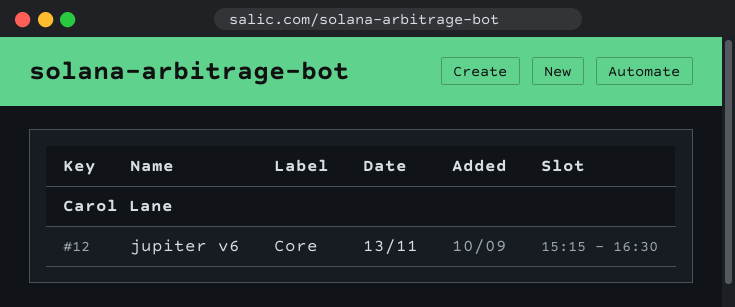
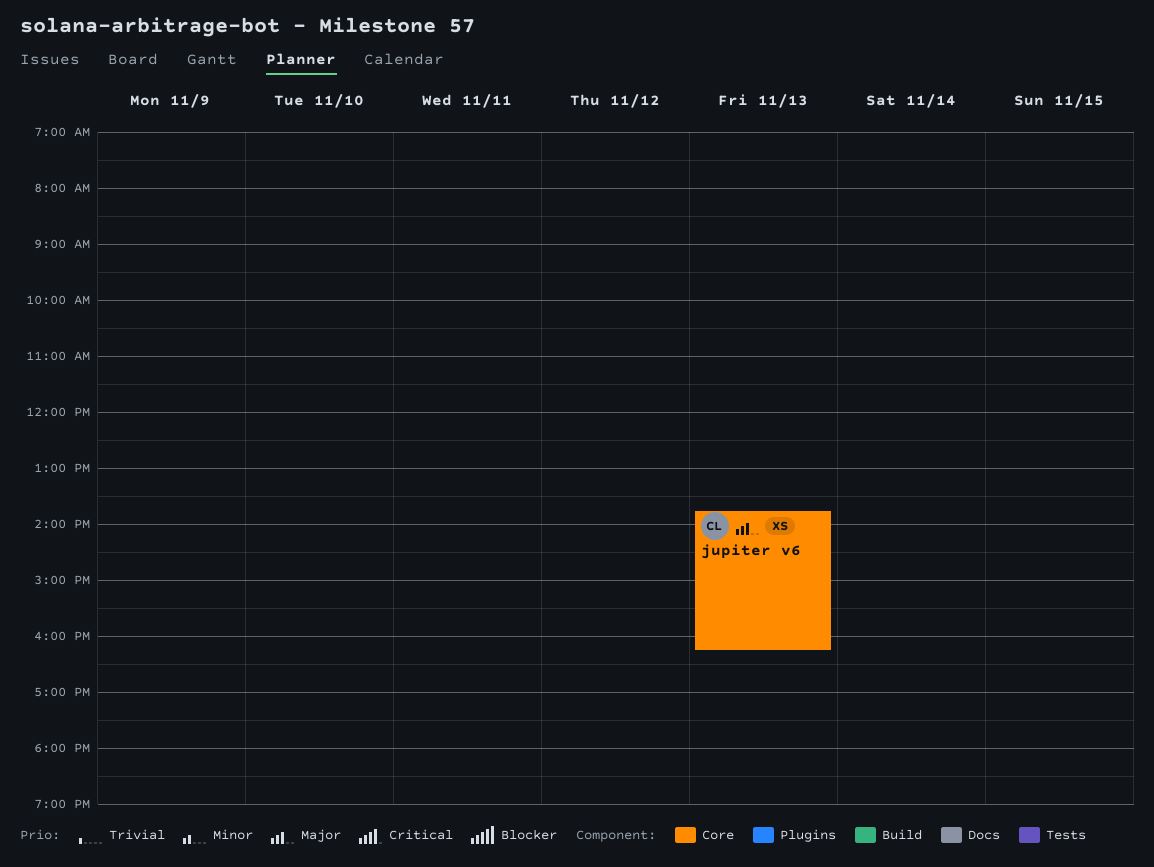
jupiter v6, begins: 15:15 -> 13:45
jupiter v6, ends: 16:30 -> 16:15

